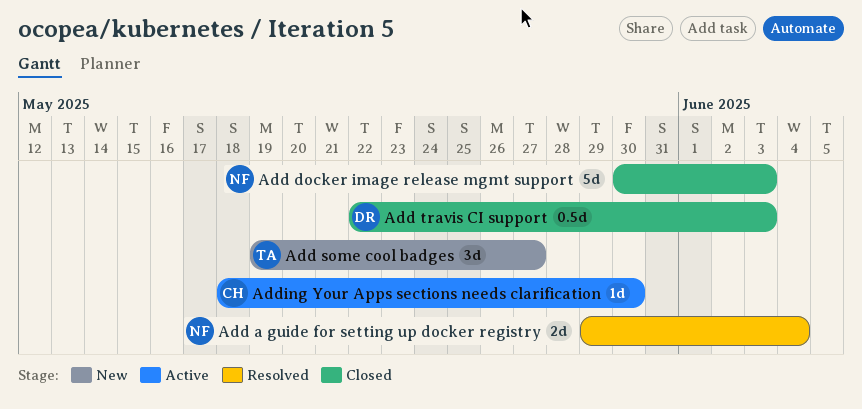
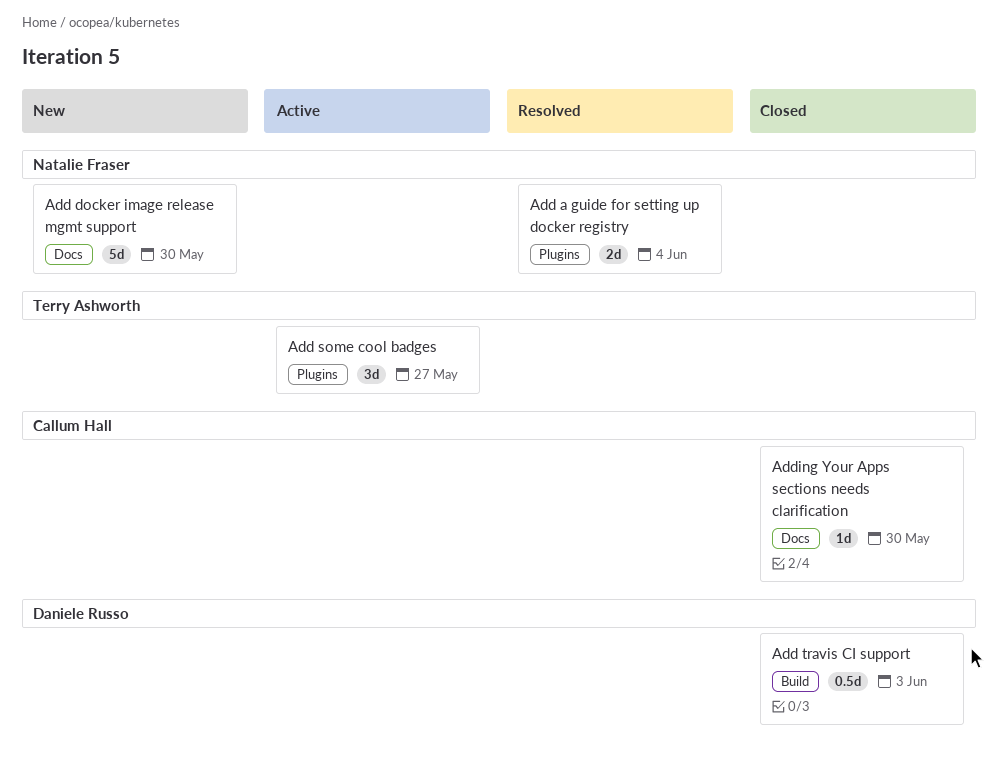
Add docker image release mgmt support, status: Closed -> New
Add docker image release mgmt support, due: Jun 3 -> May 30
Add some cool badges, status: New -> Active
Adding Your Apps sections needs clarification, status: Active -> Closed

